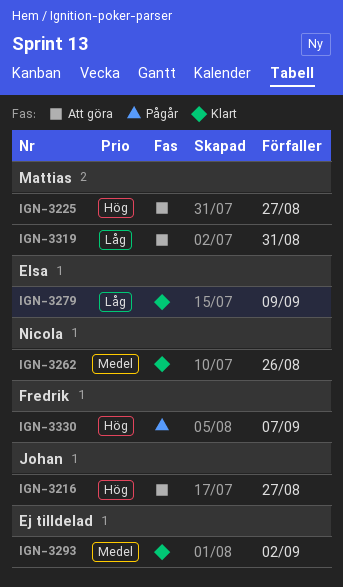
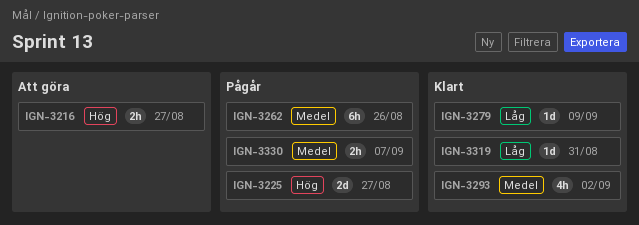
IGN-3225, status: Att göra -> Pågår
IGN-3262, status: Klart -> Pågår
IGN-3319, status: Att göra -> Klart
IGN-3330, priority: Hög -> Medel

